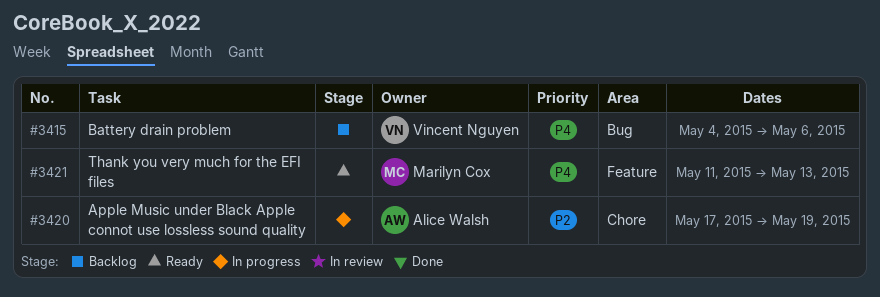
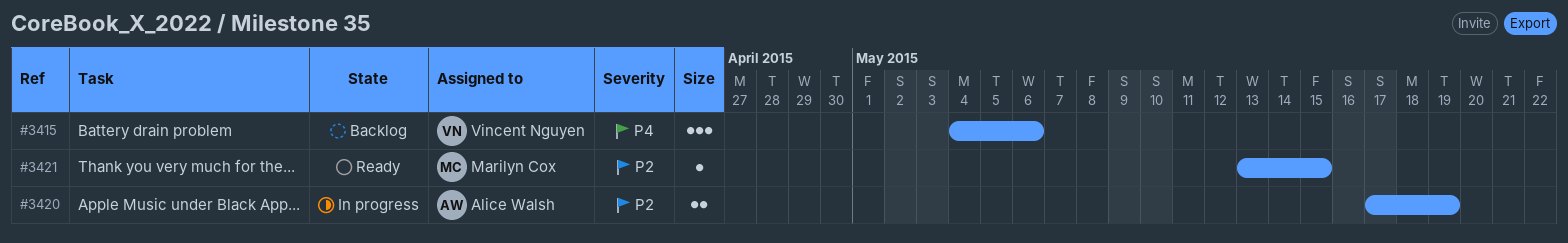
#3421, priority: P4 -> P2
#3421, start: May 11 -> May 13
#3421, due: May 13 -> May 15

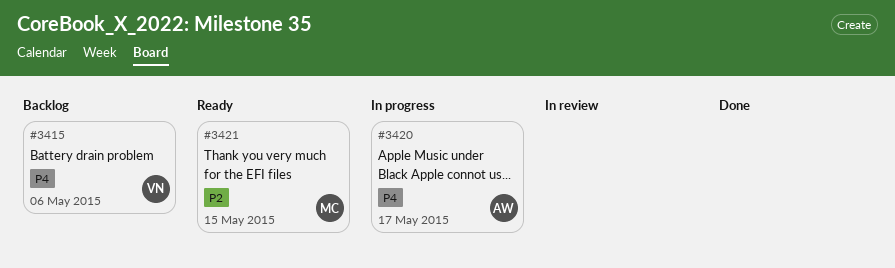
#3420, priority: P2 -> P4
#3420, due: May 19 -> May 17

